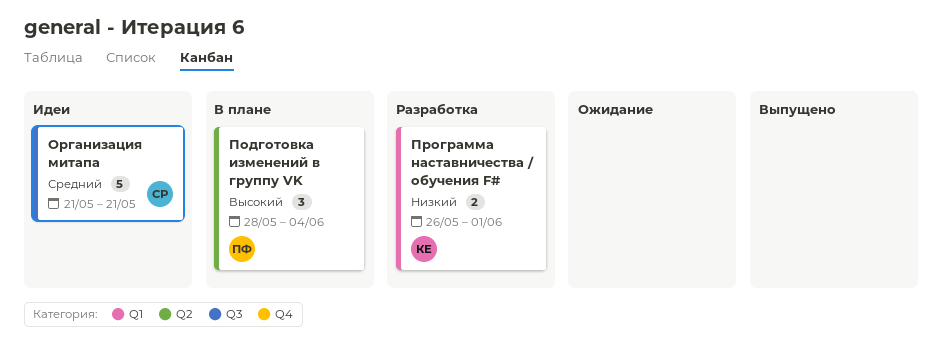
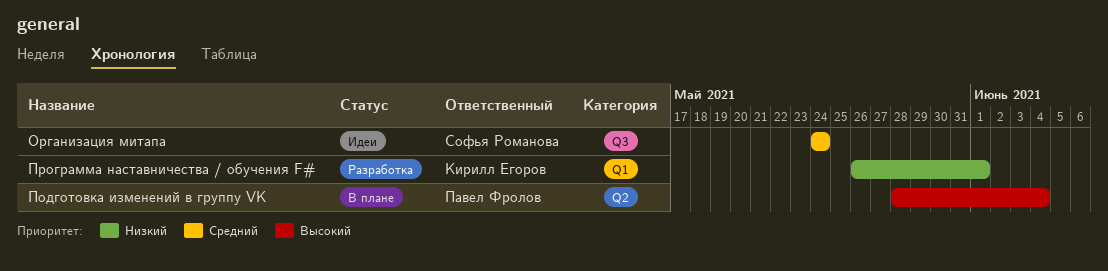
Организация митапа, start: May 21 -> May 24
Организация митапа, due: May 21 -> May 24

